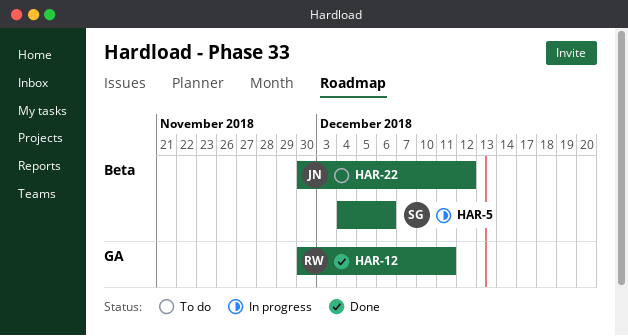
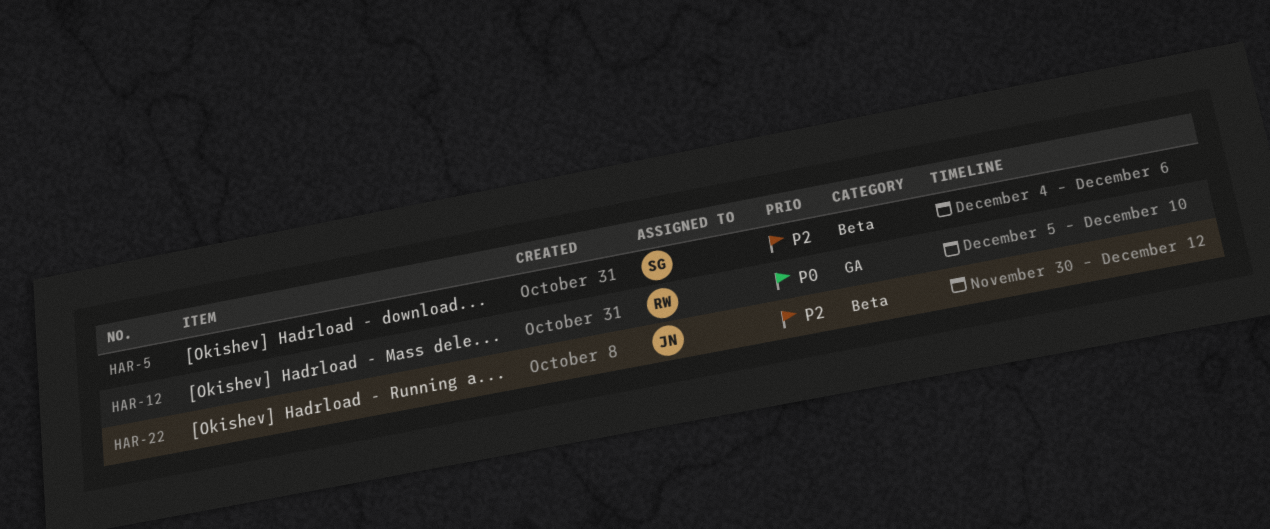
HAR-12, start: Nov 30 -> Dec 5
HAR-12, due: Dec 11 -> Dec 10

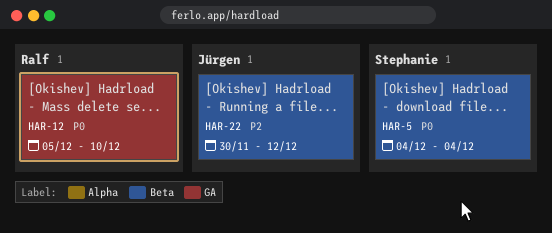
HAR-5, priority: P2 -> P0
HAR-5, due: Dec 6 -> Dec 4

